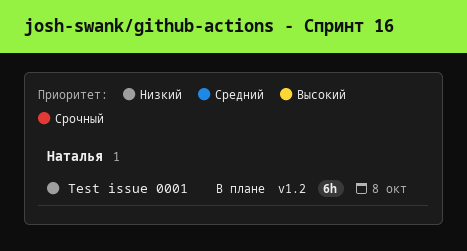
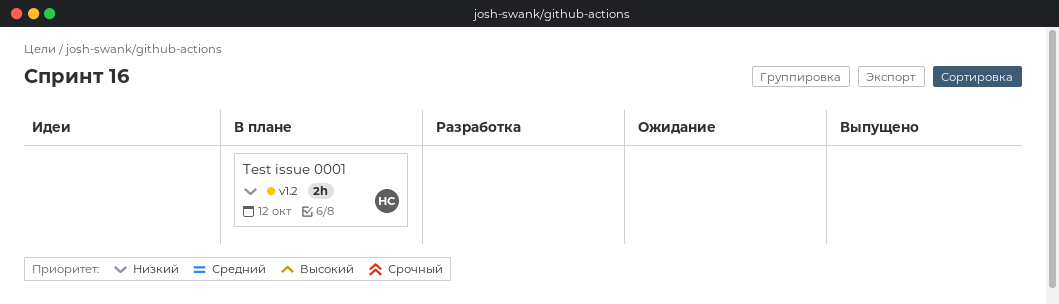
Test issue 0001, estimate: 6h -> 2h
Test issue 0001, due: Oct 8 -> Oct 12

